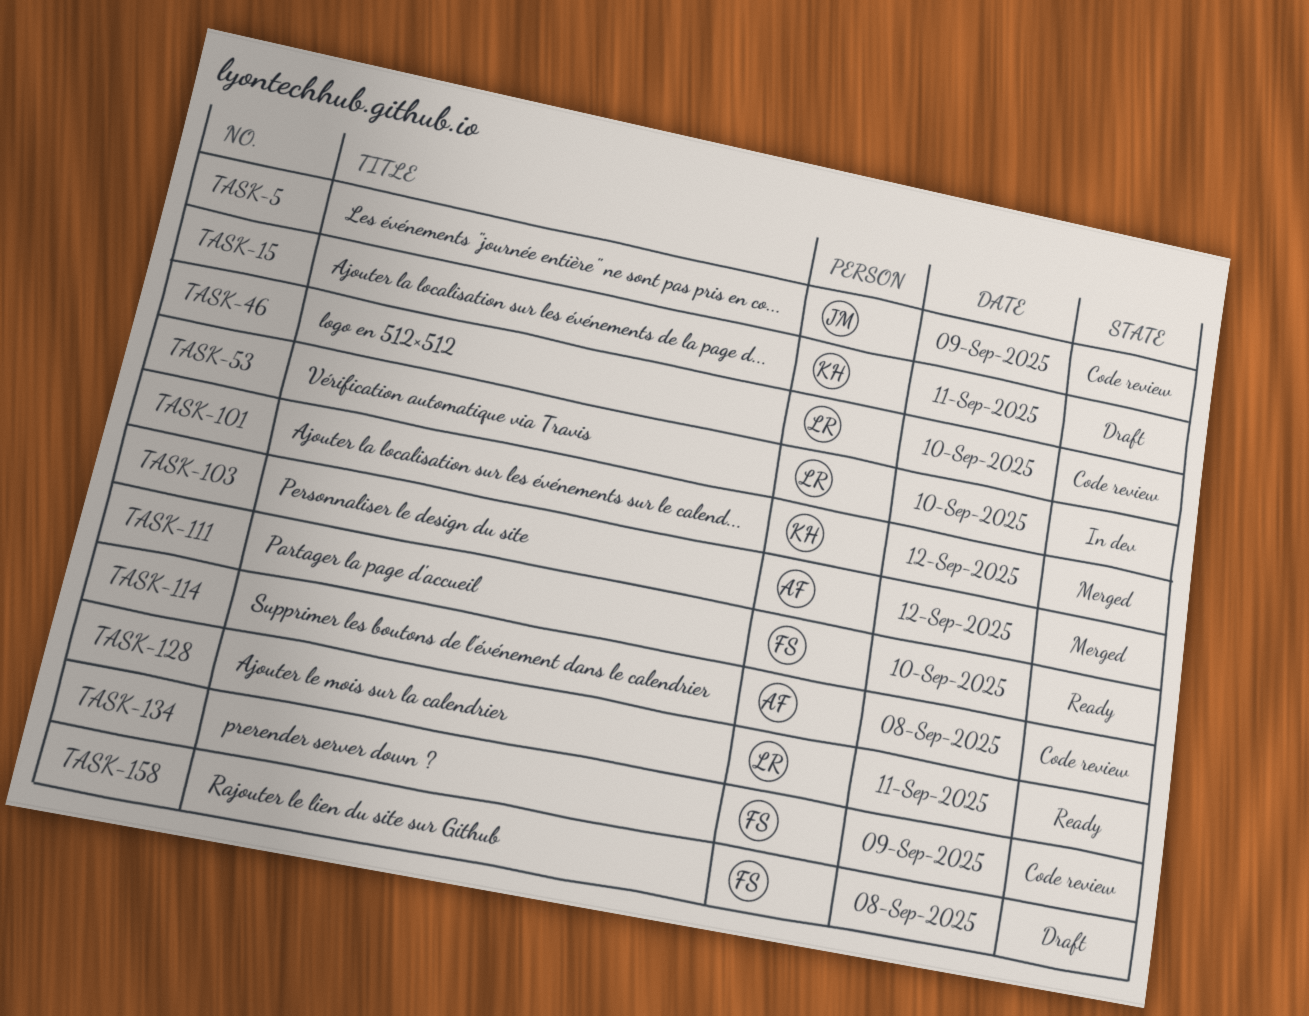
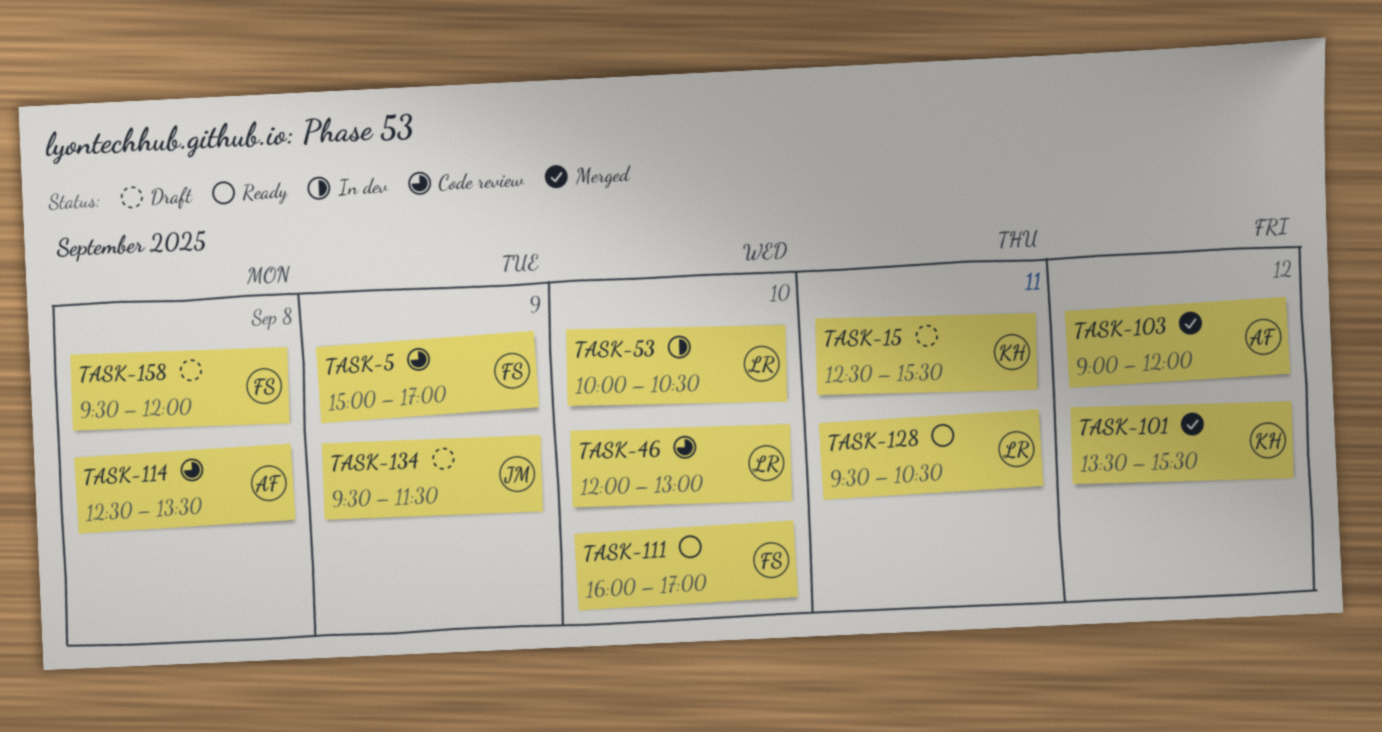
TASK-5, owner: JM -> FS
TASK-134, status: Code review -> Draft
TASK-134, owner: FS -> JM

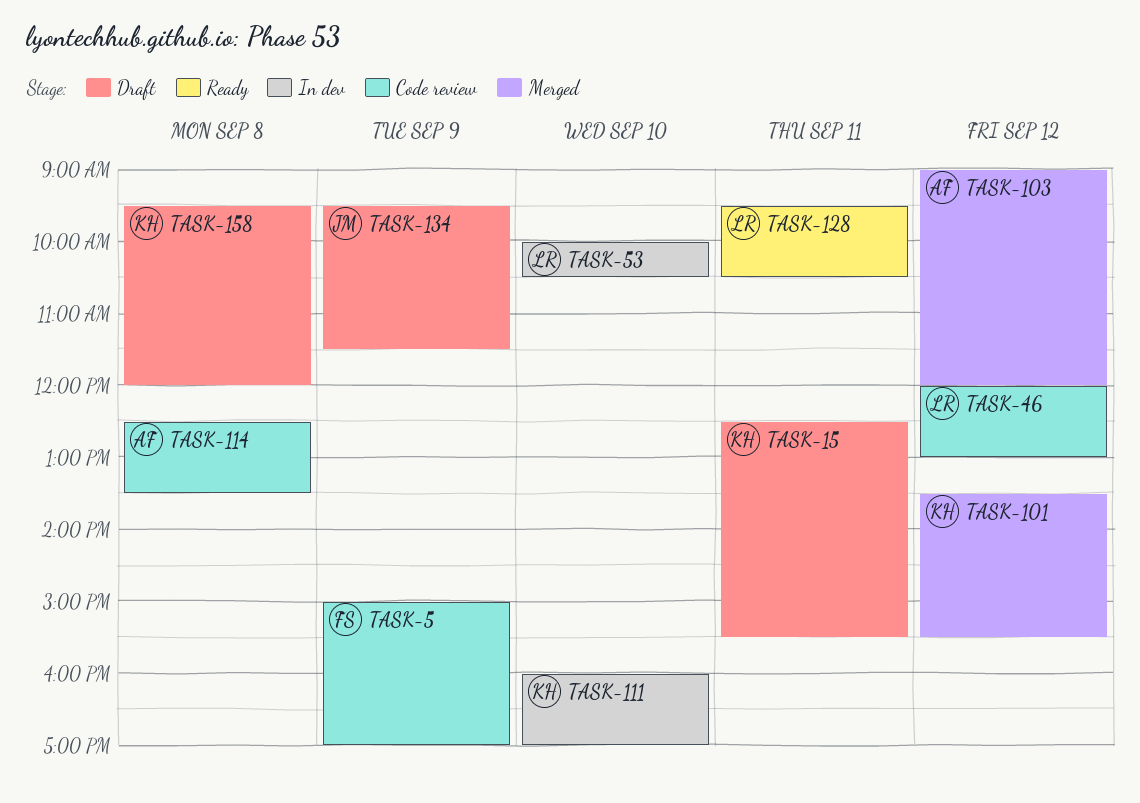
TASK-46, day: Sep 10 -> Sep 12
TASK-111, status: Ready -> In dev
TASK-111, owner: FS -> KH
TASK-158, owner: FS -> KH

